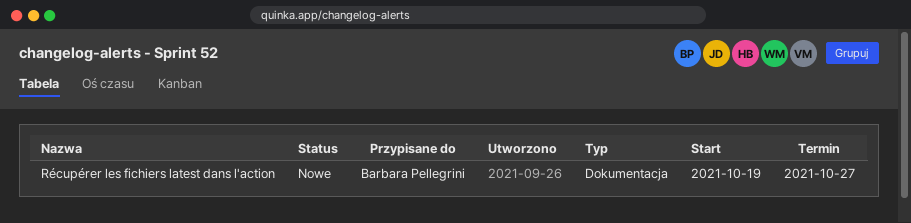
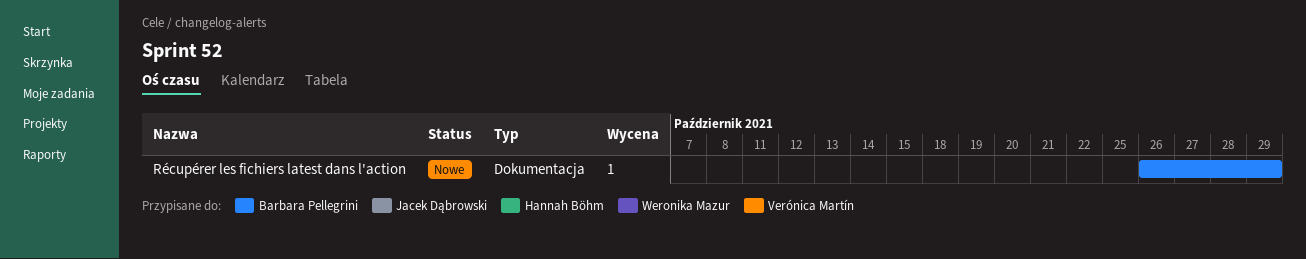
Récupérer les fichiers latest dans l'action, start: Oct 19 -> Oct 26
Récupérer les fichiers latest dans l'action, due: Oct 27 -> Oct 29

